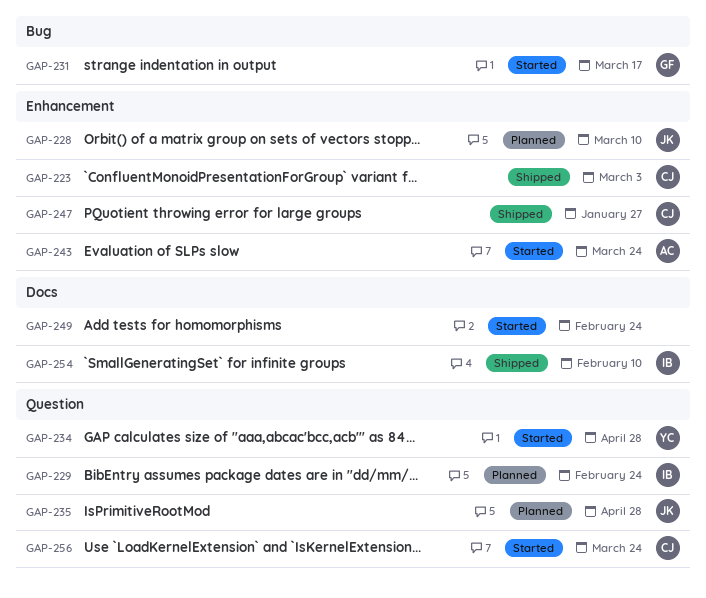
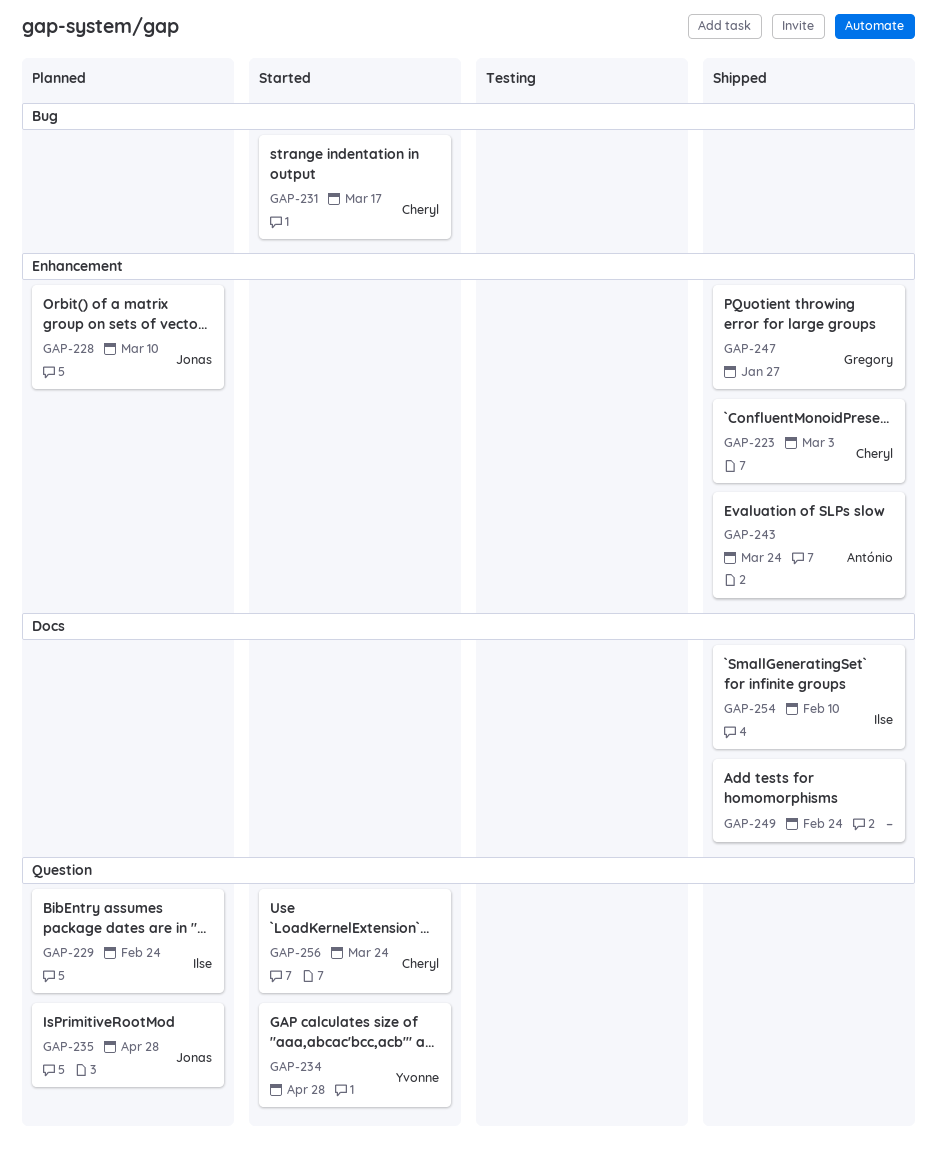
GAP-231, owner: Gregory -> Cheryl
GAP-243, status: Started -> Shipped
GAP-247, owner: Cheryl -> Gregory
GAP-249, status: Started -> Shipped

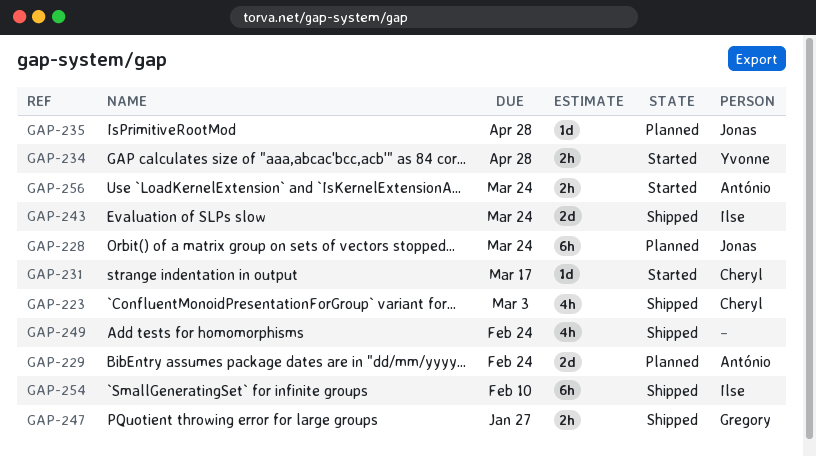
GAP-228, due: Mar 10 -> Mar 24
GAP-229, owner: Ilse -> António
GAP-243, owner: António -> Ilse
GAP-256, owner: Cheryl -> António

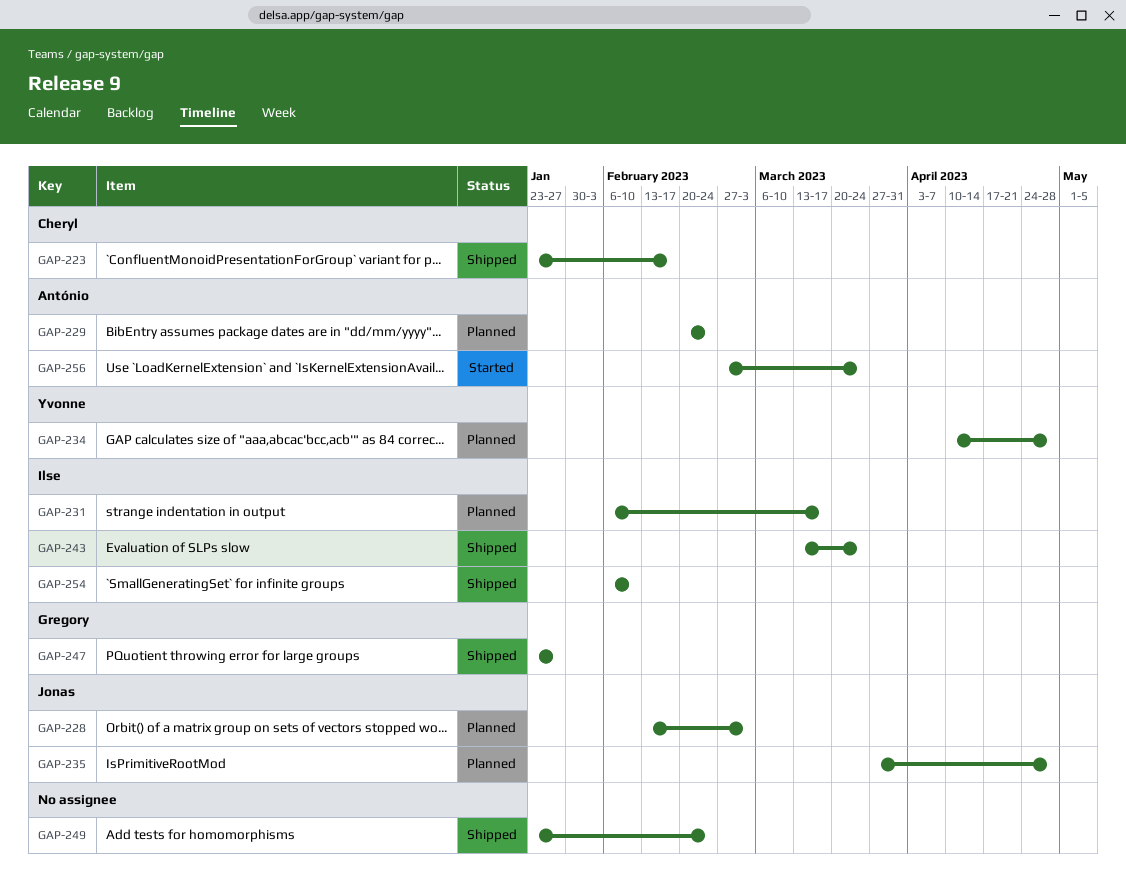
GAP-223, due: Mar 3 -> Feb 17
GAP-228, due: Mar 24 -> Mar 3
GAP-231, status: Started -> Planned
GAP-231, owner: Cheryl -> Ilse
GAP-234, status: Started -> Planned

